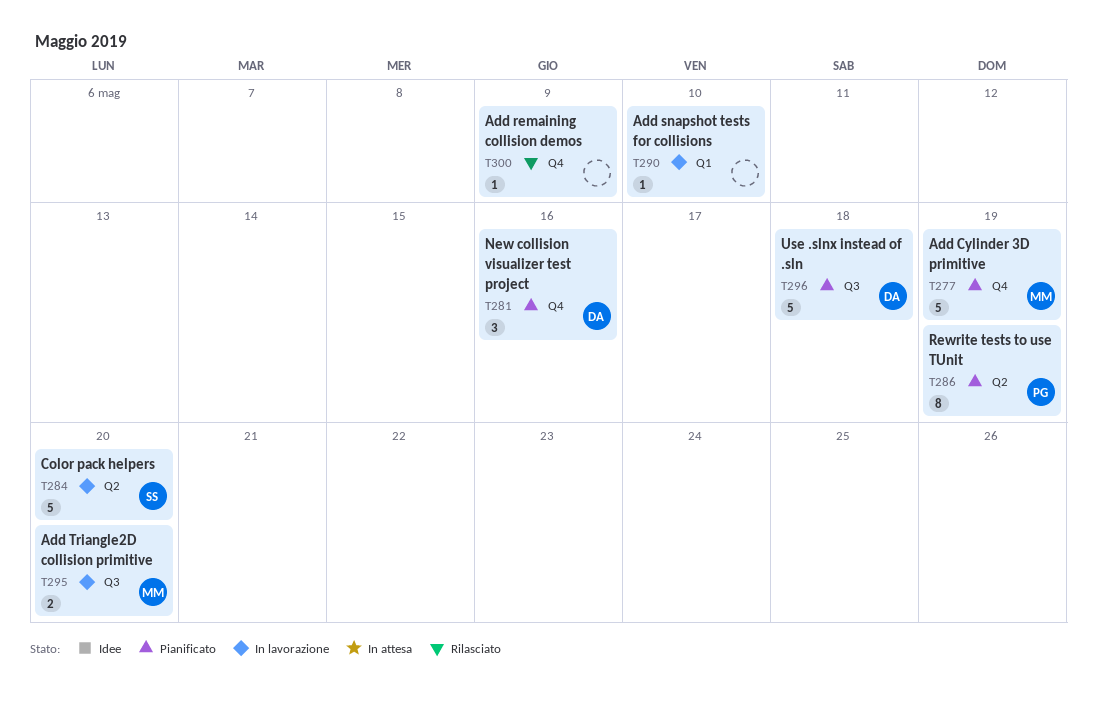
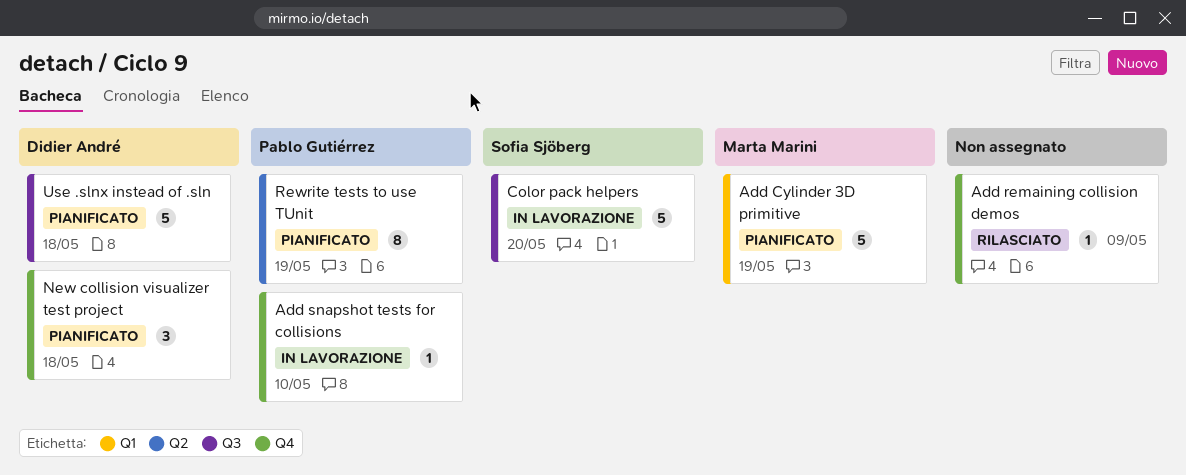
Add Cylinder 3D primitive, label: Q4 -> Q1
Add snapshot tests for collisions, owner: none -> Pablo Gutiérrez
Add snapshot tests for collisions, label: Q1 -> Q4
Add Triangle2D collision primitive: present -> none
Color pack helpers, label: Q2 -> Q3
New collision visualizer test project, due: May 16 -> May 18

